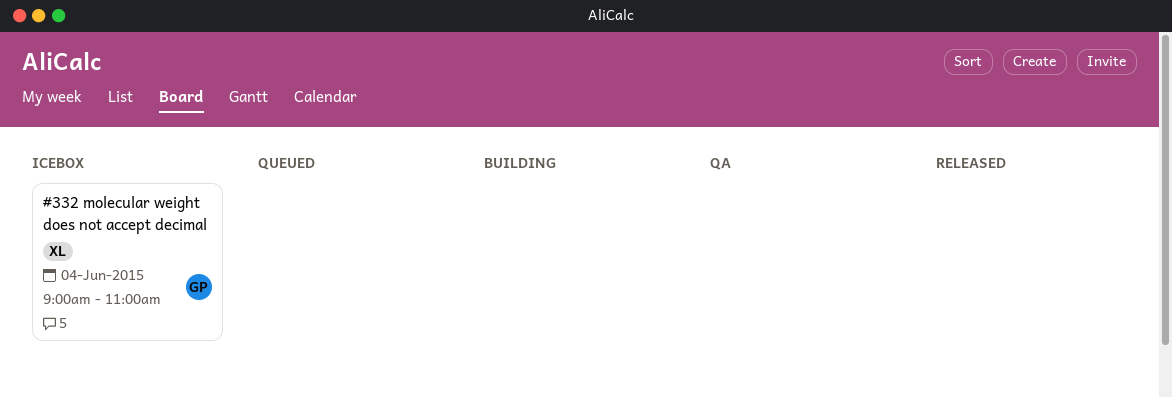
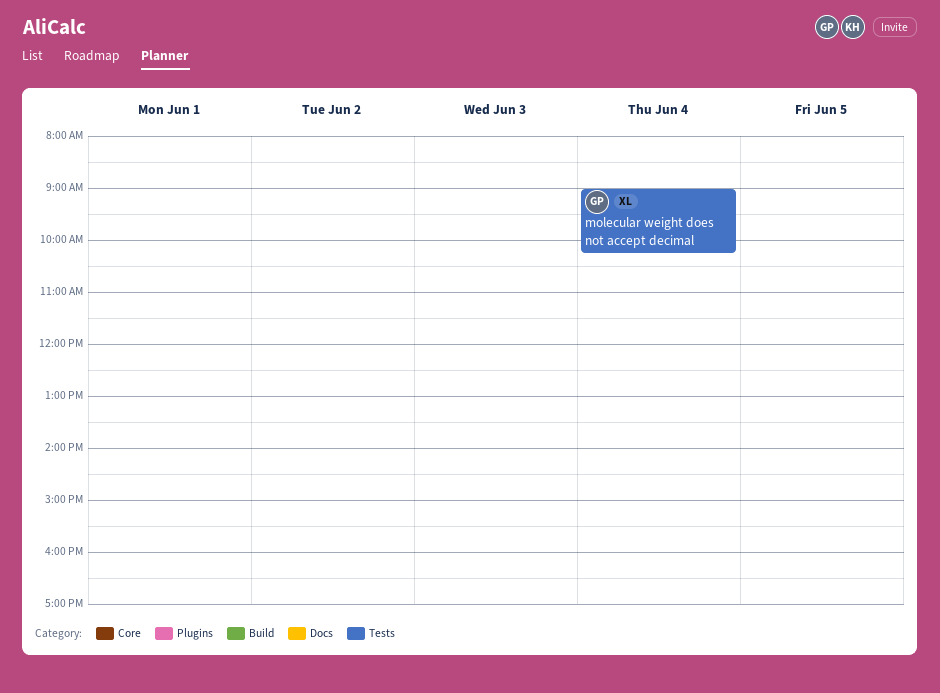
molecular weight does not accept decimal, ends: 11:00 -> 10:15

